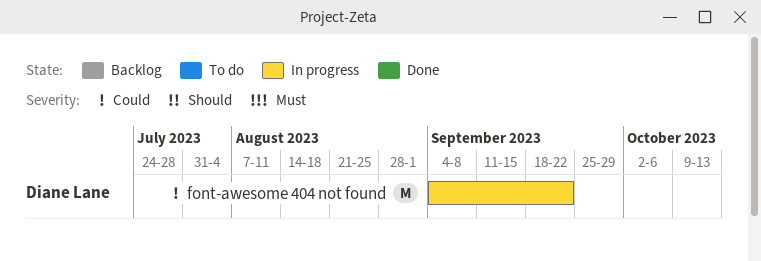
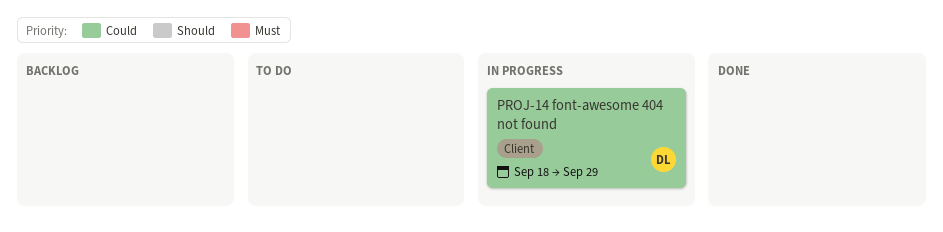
font-awesome 404 not found, start: Sep 4 -> Sep 18
font-awesome 404 not found, due: Sep 22 -> Sep 29

